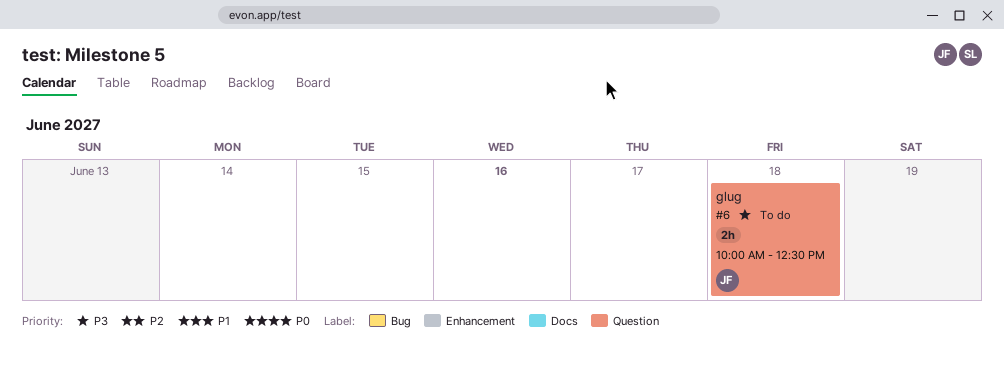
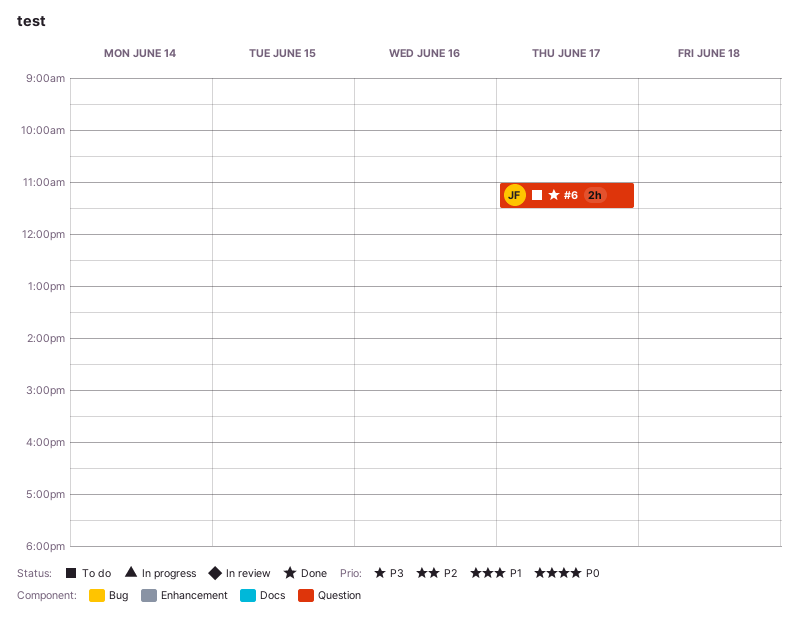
#6, day: Jun 18 -> Jun 17
#6, begins: 10:00 -> 11:00
#6, ends: 12:30 -> 11:30

